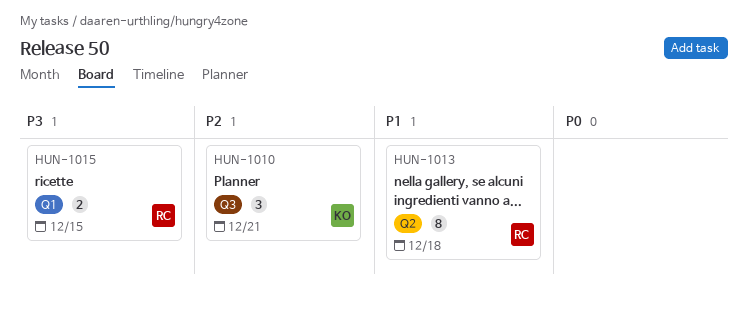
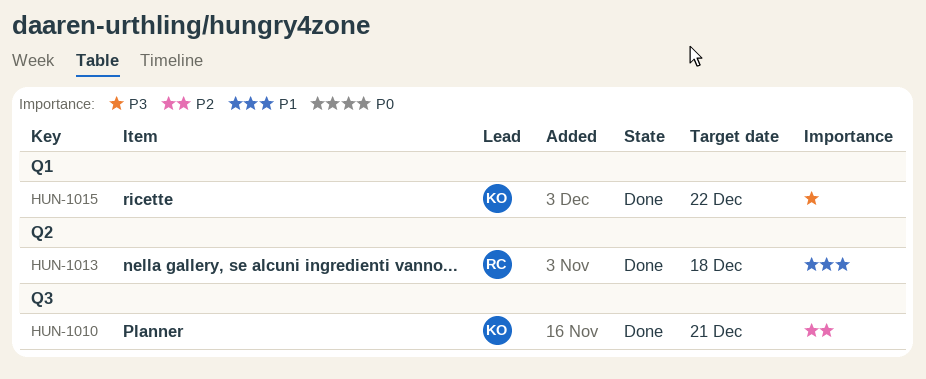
HUN-1015, owner: RC -> KO
HUN-1015, due: Dec 15 -> Dec 22

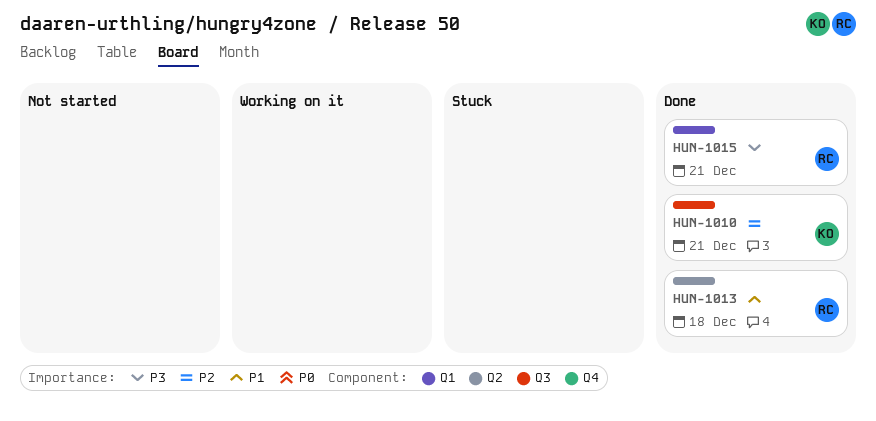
HUN-1015, owner: KO -> RC
HUN-1015, due: Dec 22 -> Dec 21

